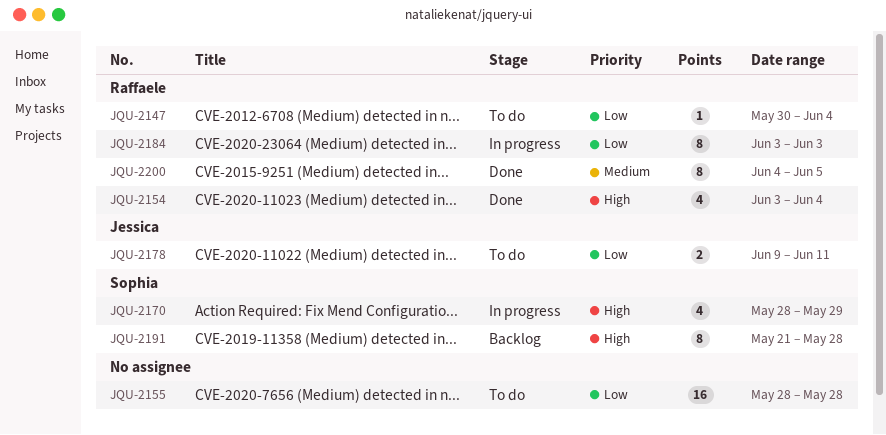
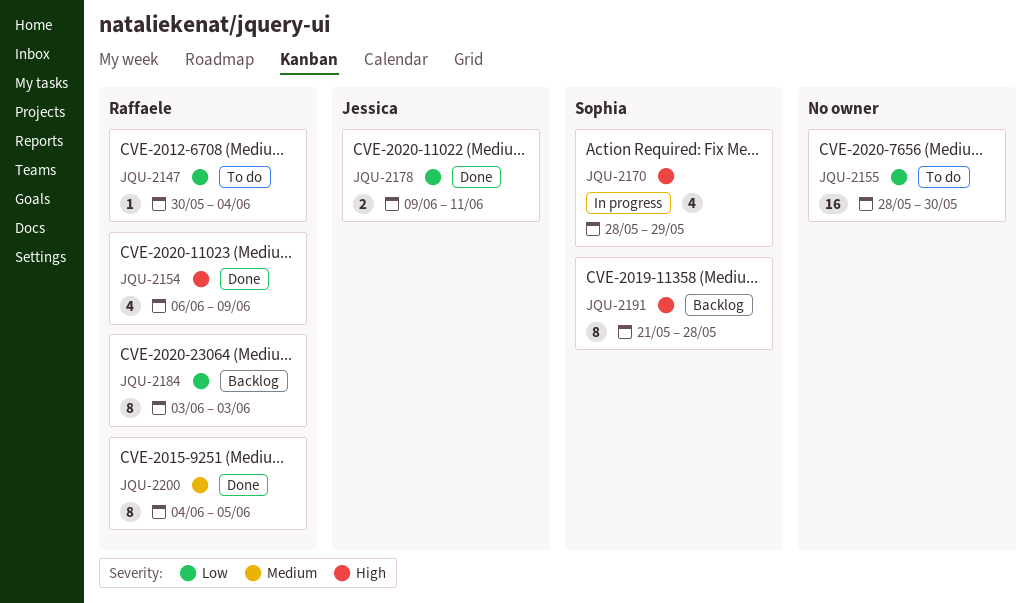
JQU-2154, start: Jun 3 -> Jun 6
JQU-2154, due: Jun 4 -> Jun 9
JQU-2155, due: May 28 -> May 30
JQU-2178, status: To do -> Done
JQU-2184, status: In progress -> Backlog

